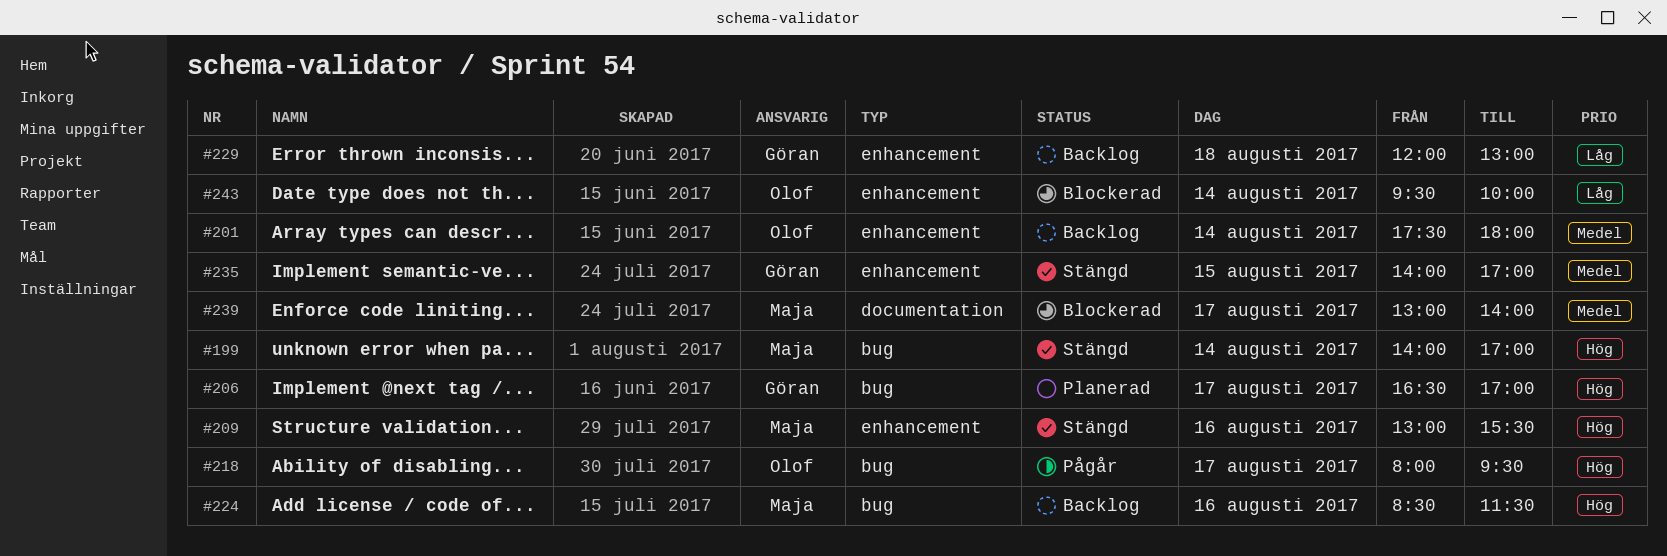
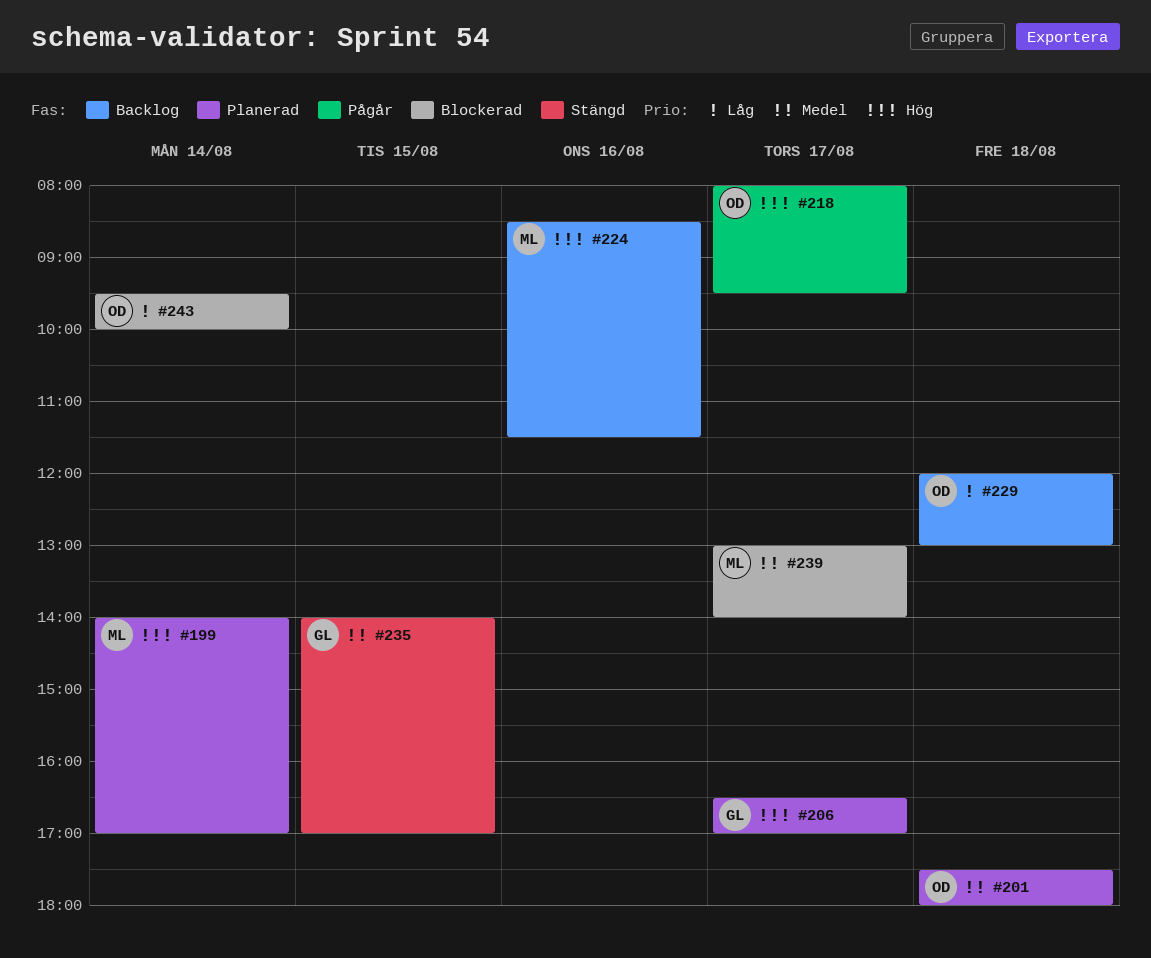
#199, status: Stängd -> Planerad
#201, status: Backlog -> Planerad
#201, day: Aug 14 -> Aug 18
#209: present -> none
#229, owner: Göran -> Olof

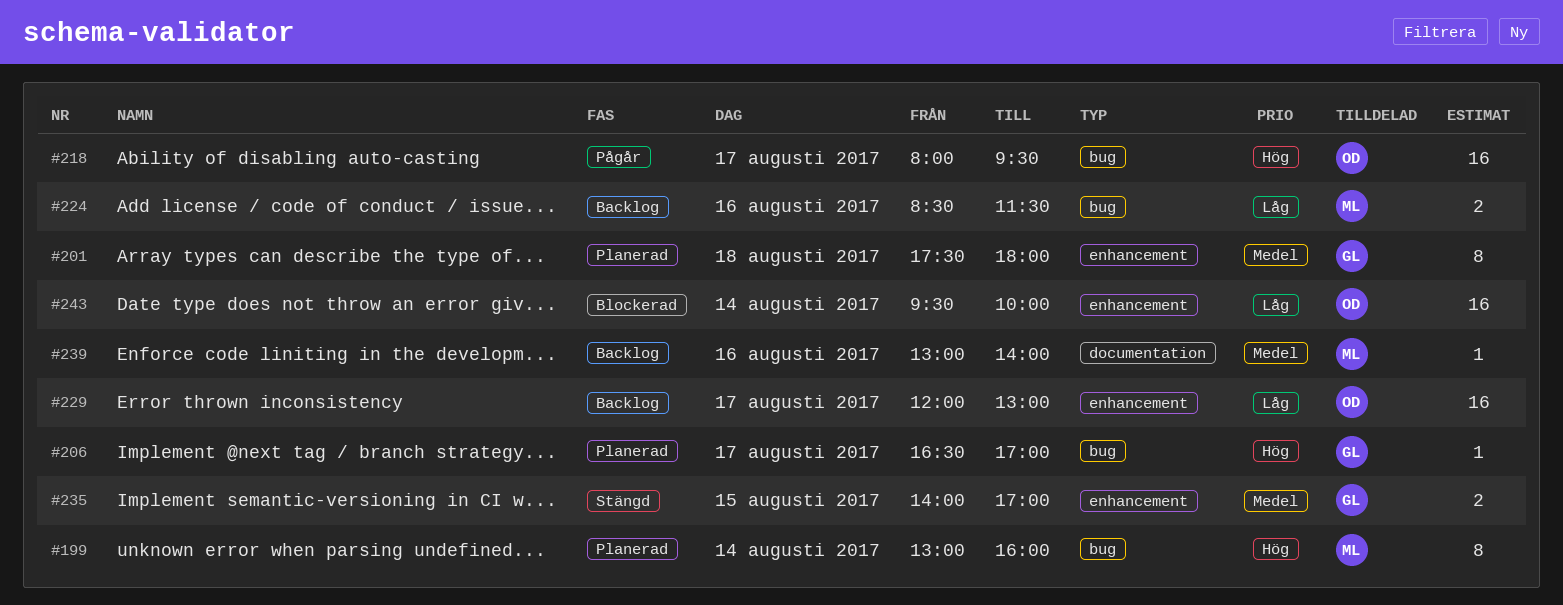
#199, begins: 14:00 -> 13:00
#199, ends: 17:00 -> 16:00
#201, owner: OD -> GL
#224, priority: Hög -> Låg
#229, day: Aug 18 -> Aug 17
#239, status: Blockerad -> Backlog
#239, day: Aug 17 -> Aug 16

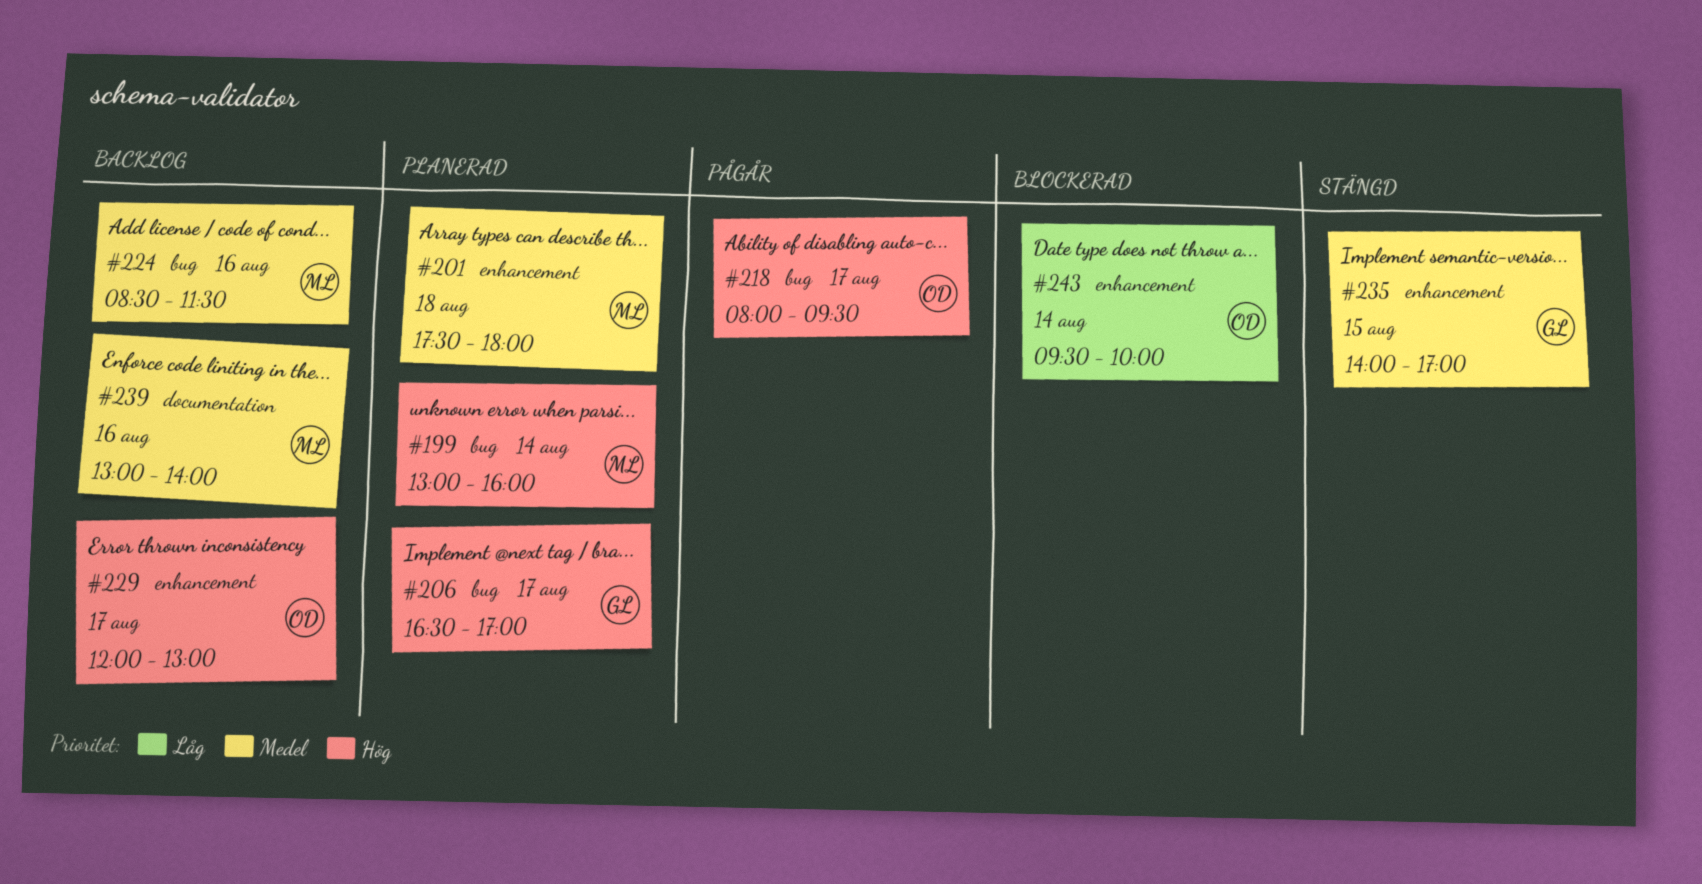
#201, owner: GL -> ML
#224, priority: Låg -> Medel
#229, priority: Låg -> Hög

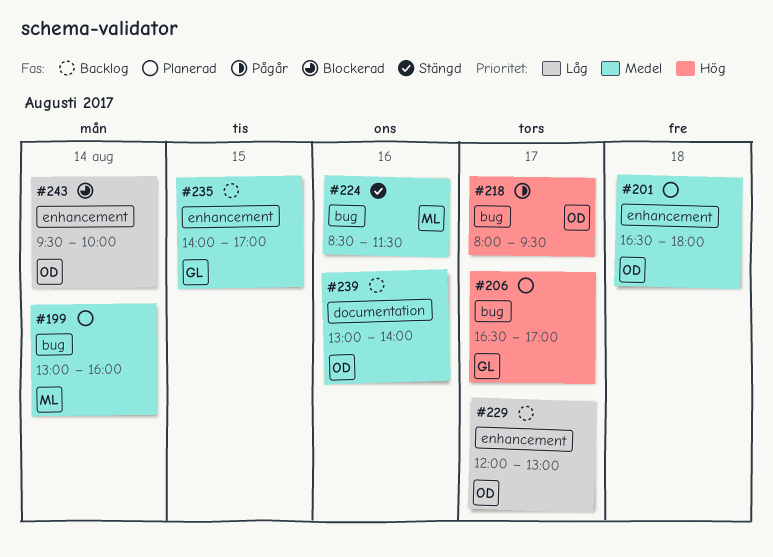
#199, priority: Hög -> Medel
#201, owner: ML -> OD
#201, begins: 17:30 -> 16:30
#224, status: Backlog -> Stängd
#229, priority: Hög -> Låg
#235, status: Stängd -> Backlog
#239, owner: ML -> OD

